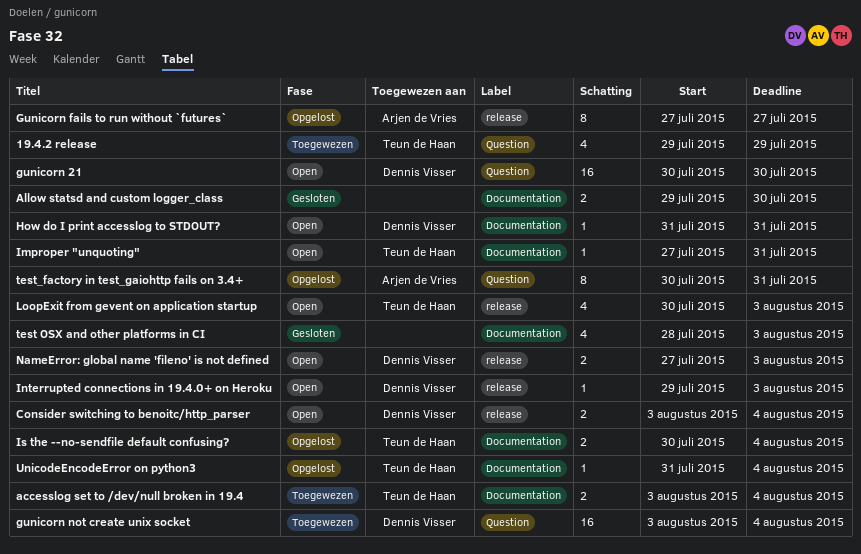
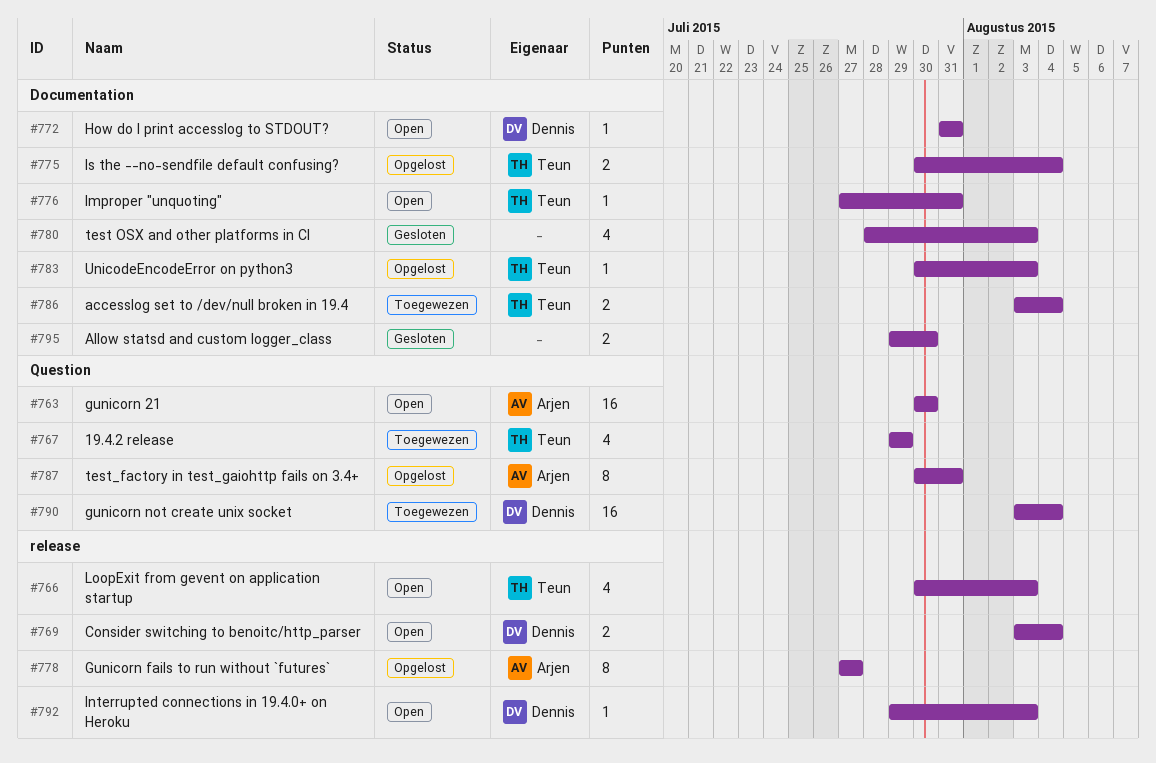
gunicorn 21, owner: Dennis Visser -> Arjen de Vries
NameError: global name 'fileno' is not defined: present -> none
UnicodeEncodeError on python3, start: Jul 31 -> Jul 30
UnicodeEncodeError on python3, due: Aug 4 -> Aug 3

